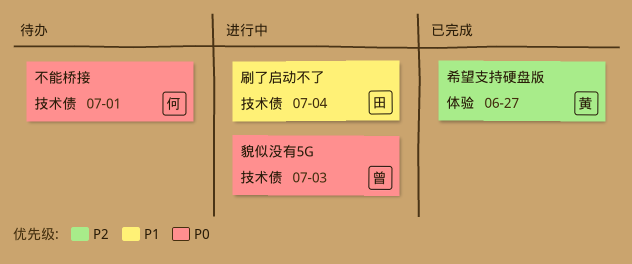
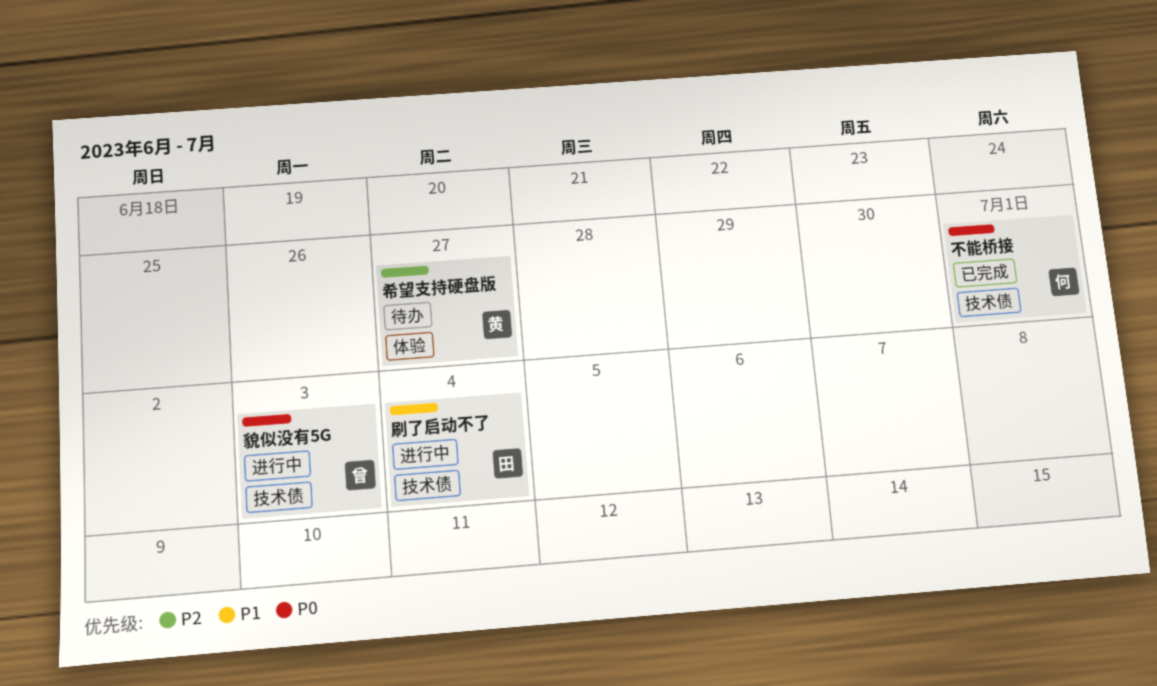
不能桥接, status: 待办 -> 已完成
希望支持硬盘版, status: 已完成 -> 待办

